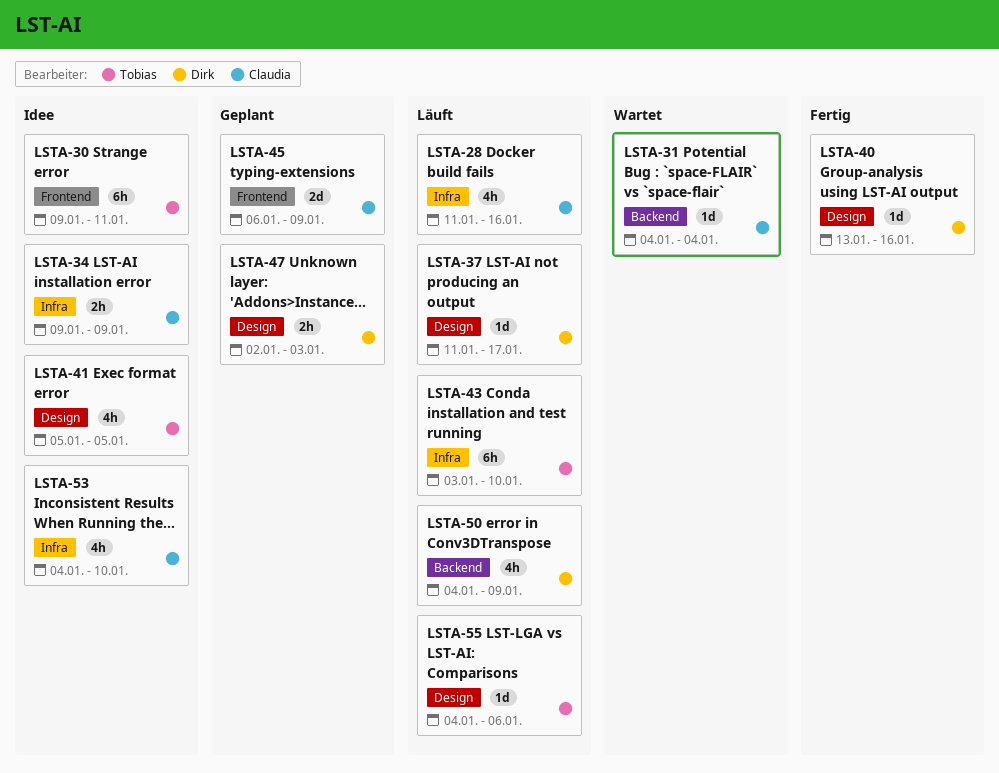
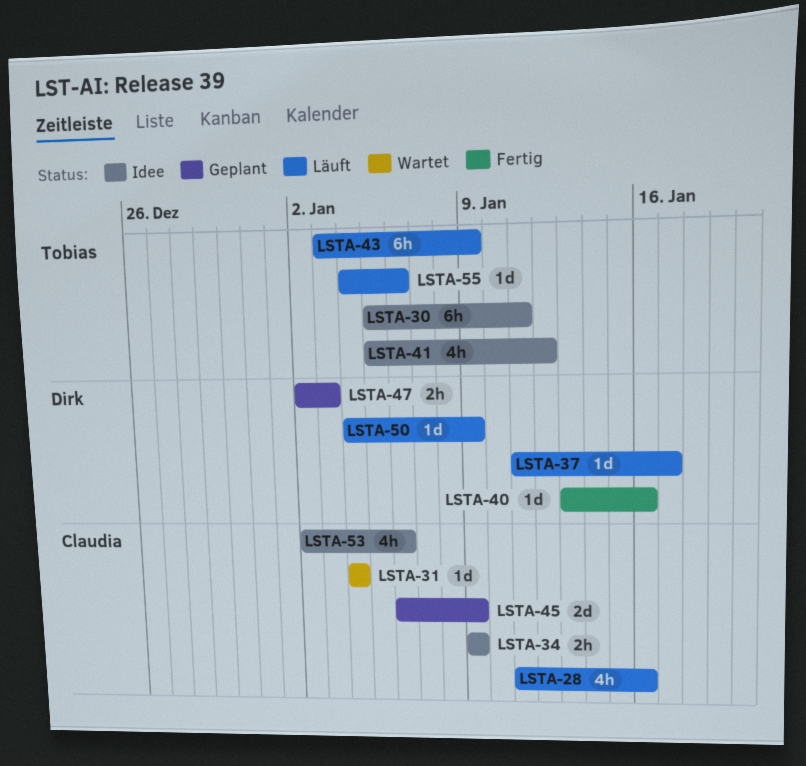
LSTA-30, start: Jan 9 -> Jan 5
LSTA-41, due: Jan 5 -> Jan 12
LSTA-43, due: Jan 10 -> Jan 9
LSTA-50, estimate: 4h -> 1d
LSTA-53, start: Jan 4 -> Jan 2
LSTA-53, due: Jan 10 -> Jan 6

